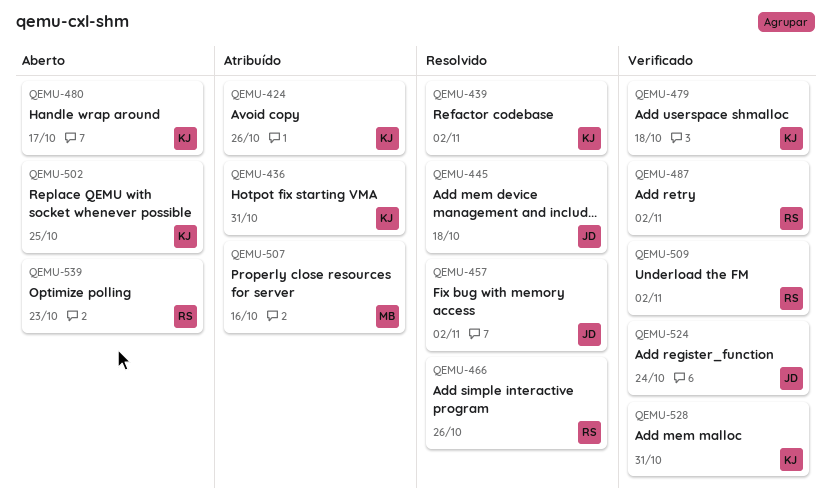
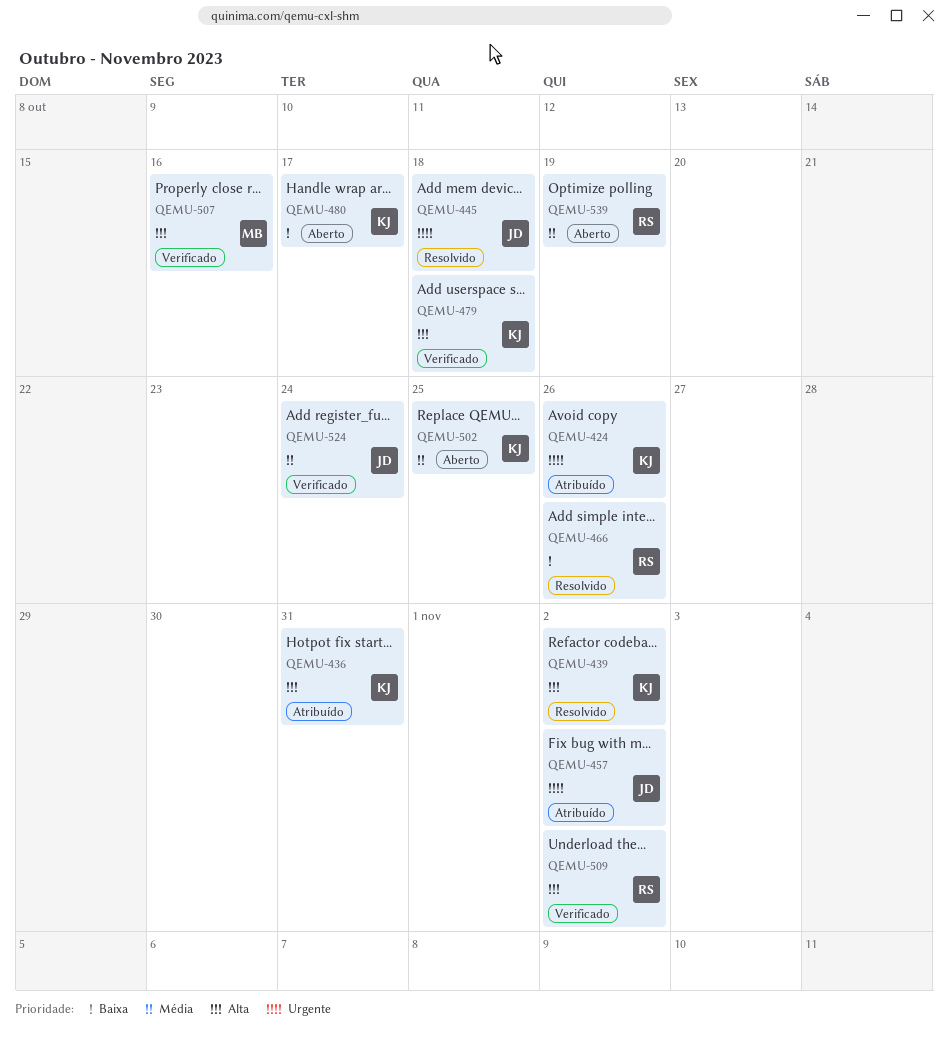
QEMU-457, status: Resolvido -> Atribuído
QEMU-487: present -> none
QEMU-507, status: Atribuído -> Verificado
QEMU-528: present -> none
QEMU-539, due: Oct 23 -> Oct 19

